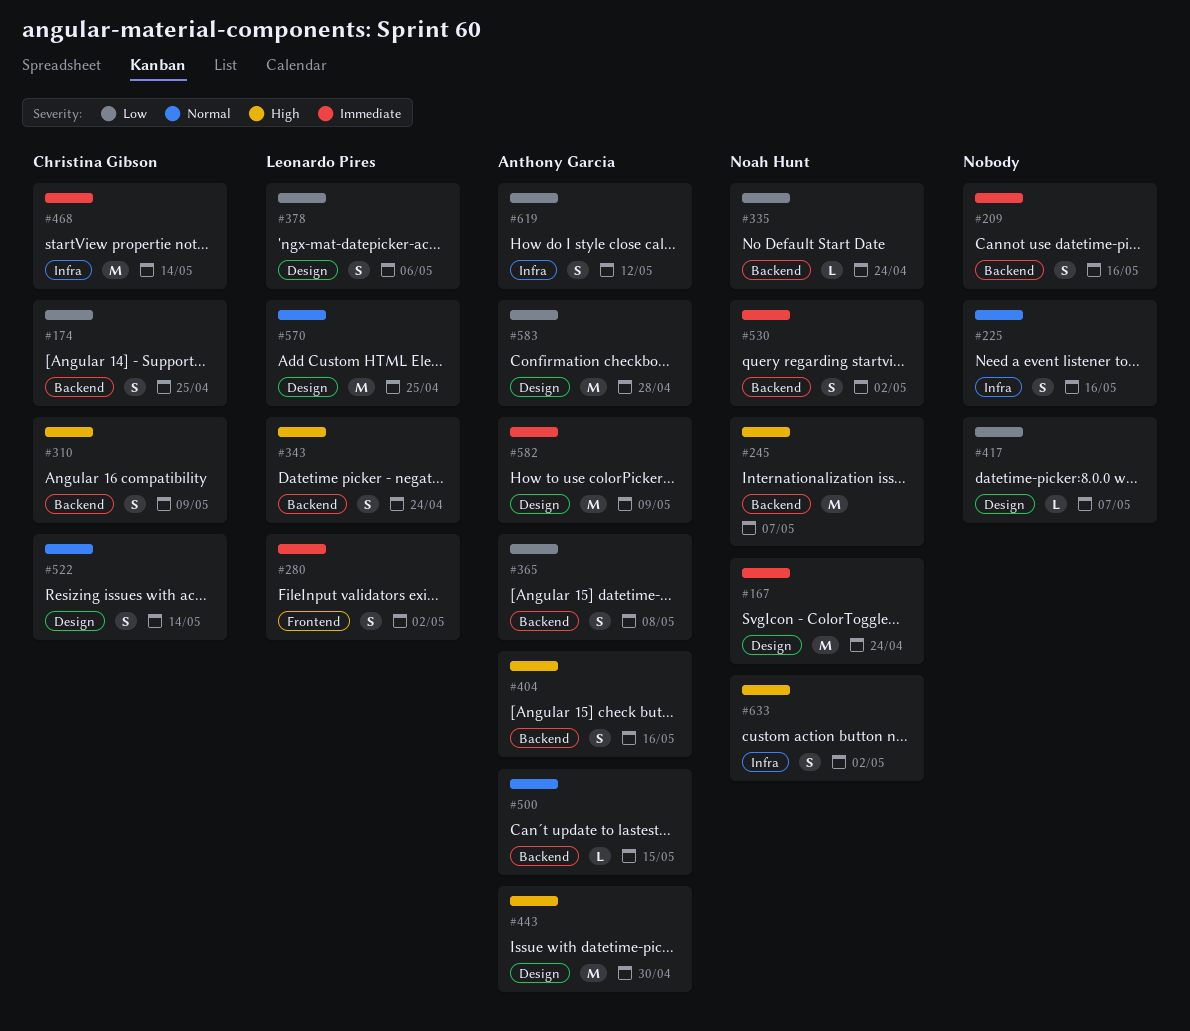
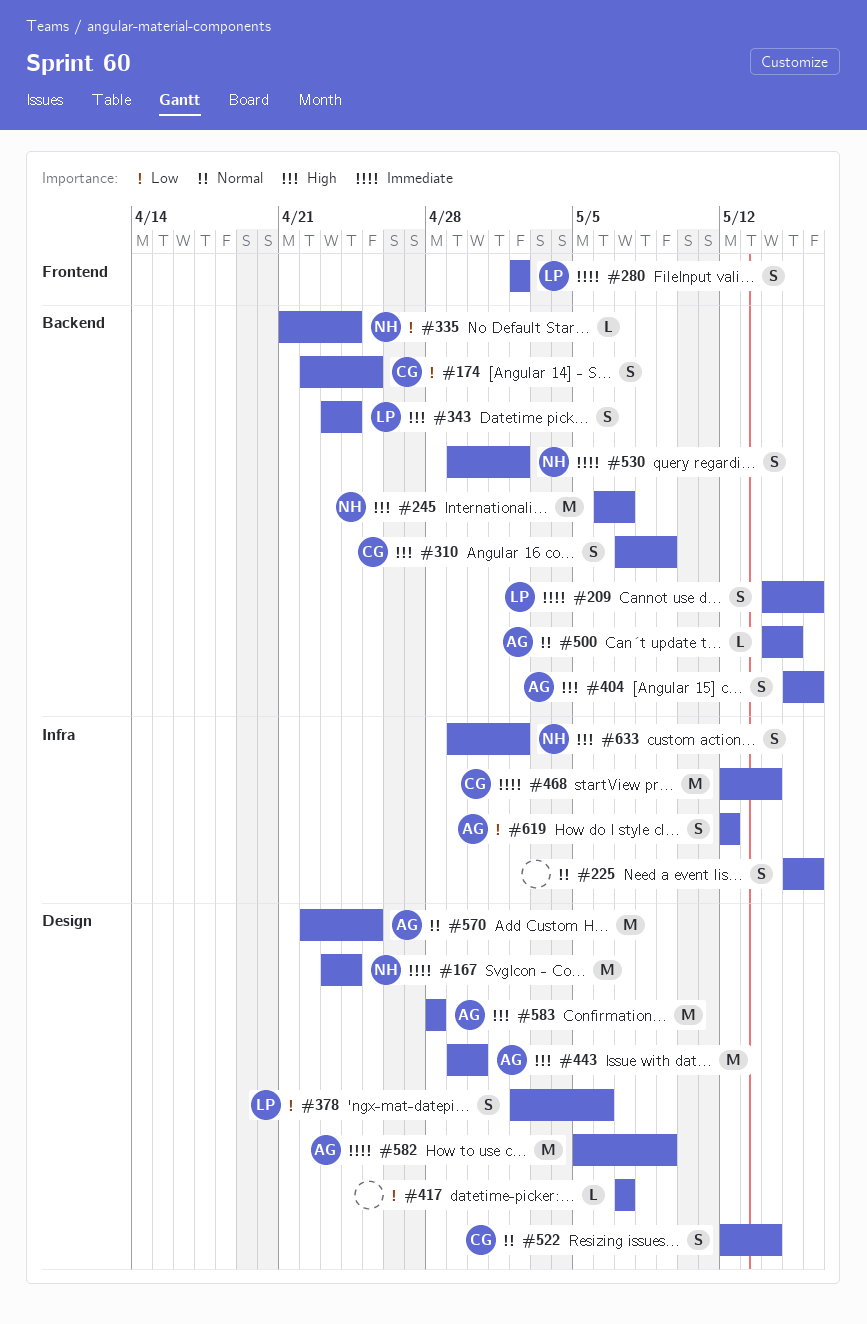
#209, owner: none -> Leonardo Pires
#365: present -> none
#570, owner: Leonardo Pires -> Anthony Garcia
#583, priority: Low -> High

